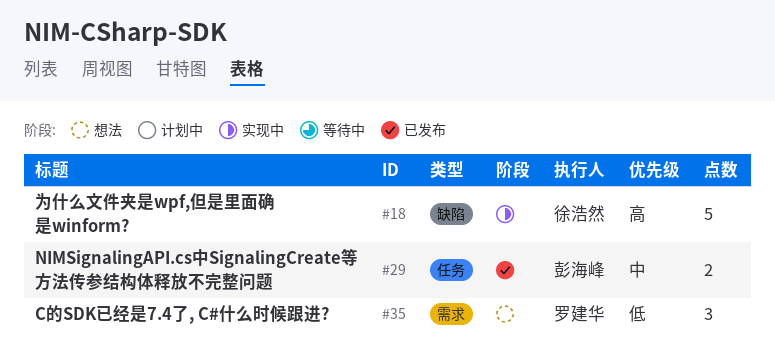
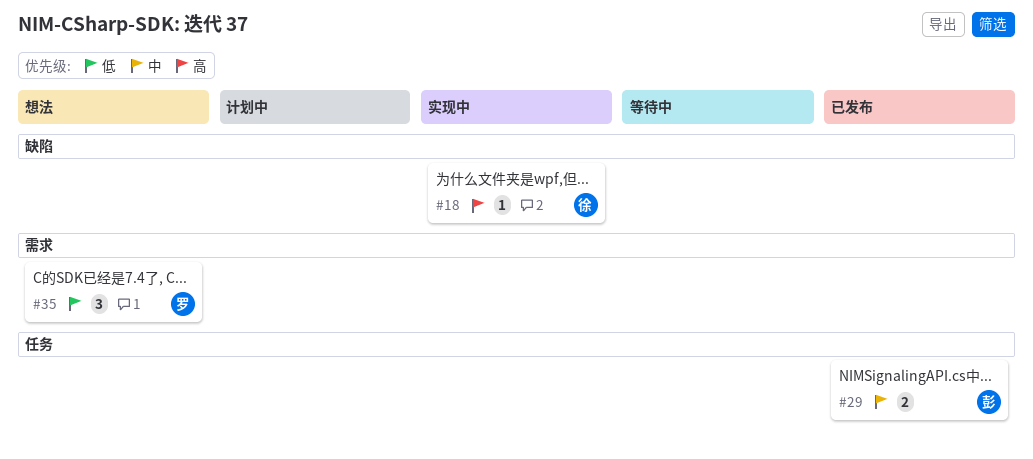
#18, estimate: 5 -> 1

